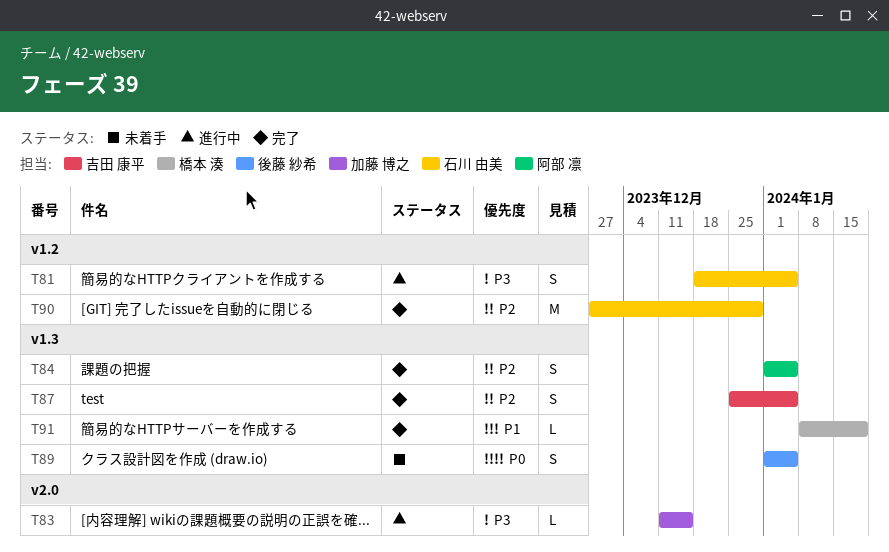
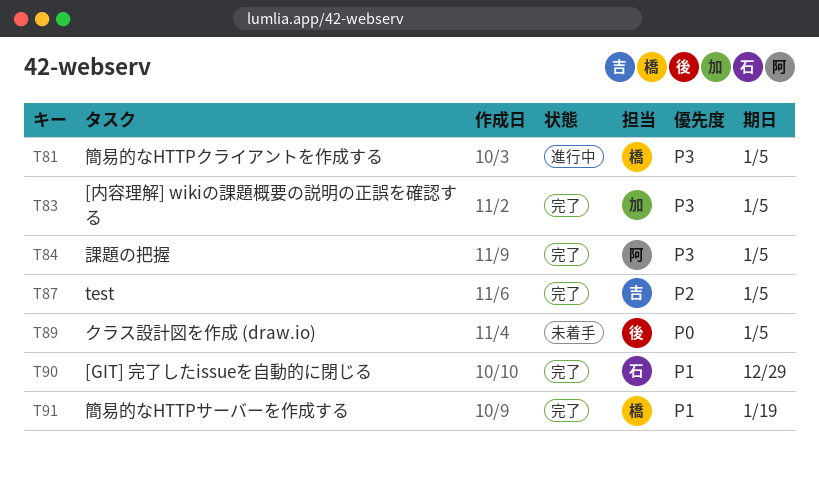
T81, owner: 石川 由美 -> 橋本 湊
T83, status: 進行中 -> 完了
T83, due: Dec 15 -> Jan 5
T84, priority: P2 -> P3
T90, priority: P2 -> P1

